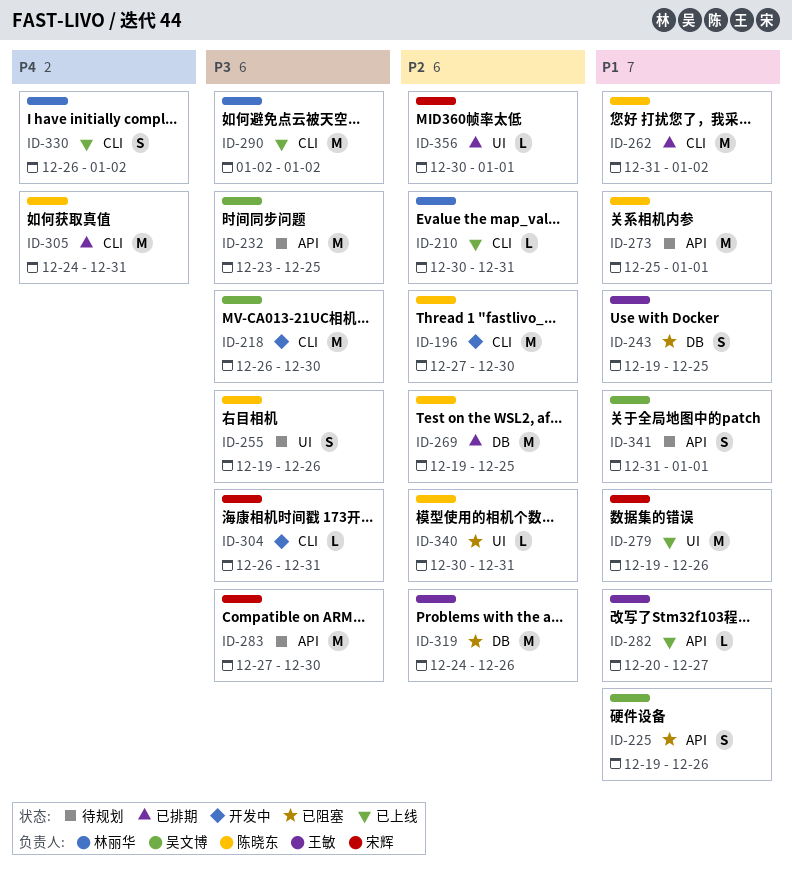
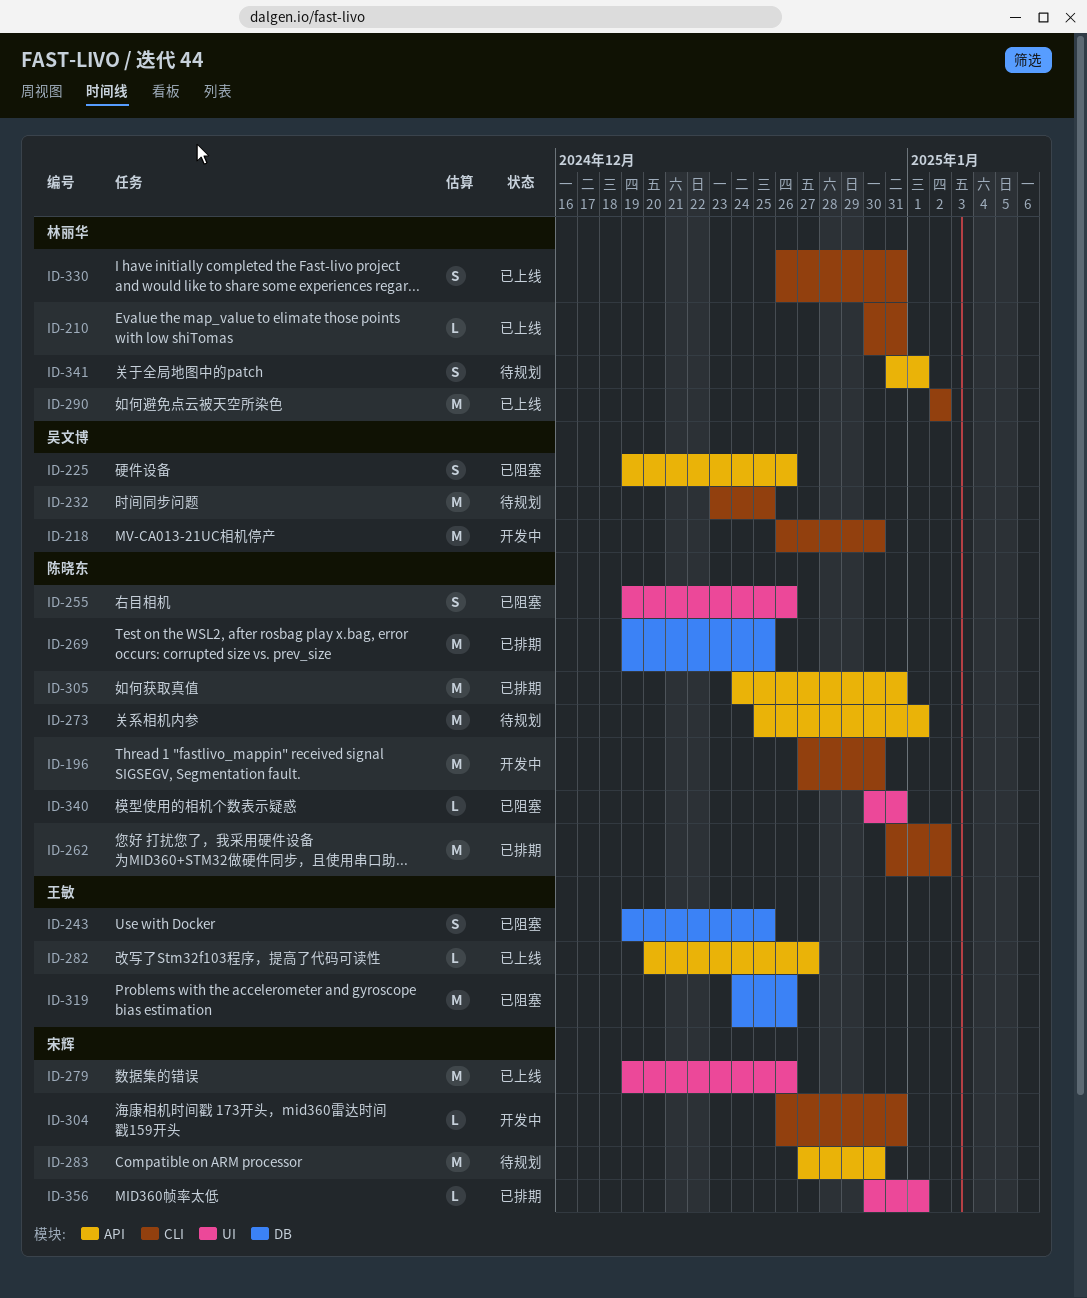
ID-232, label: API -> CLI
ID-255, status: 待规划 -> 已阻塞
ID-305, label: CLI -> API
ID-330, due: Jan 2 -> Dec 31
ID-341, owner: 吴文博 -> 林丽华

